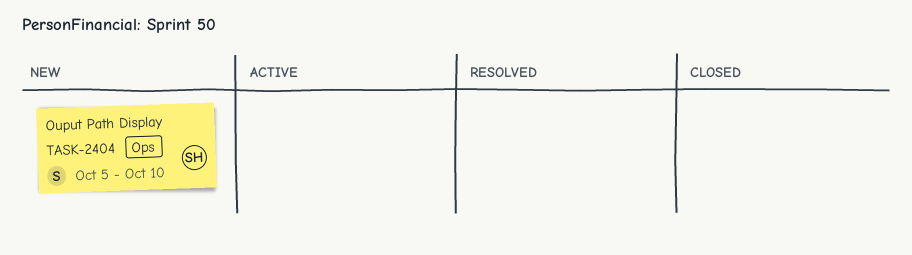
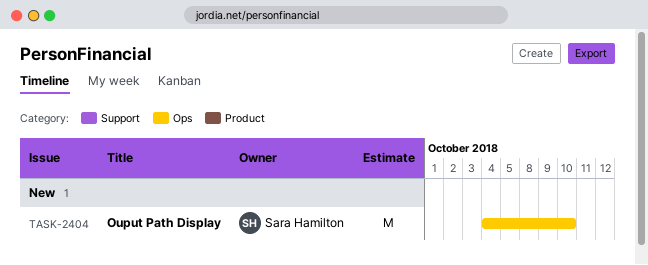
TASK-2404, estimate: S -> M
TASK-2404, start: Oct 5 -> Oct 4

